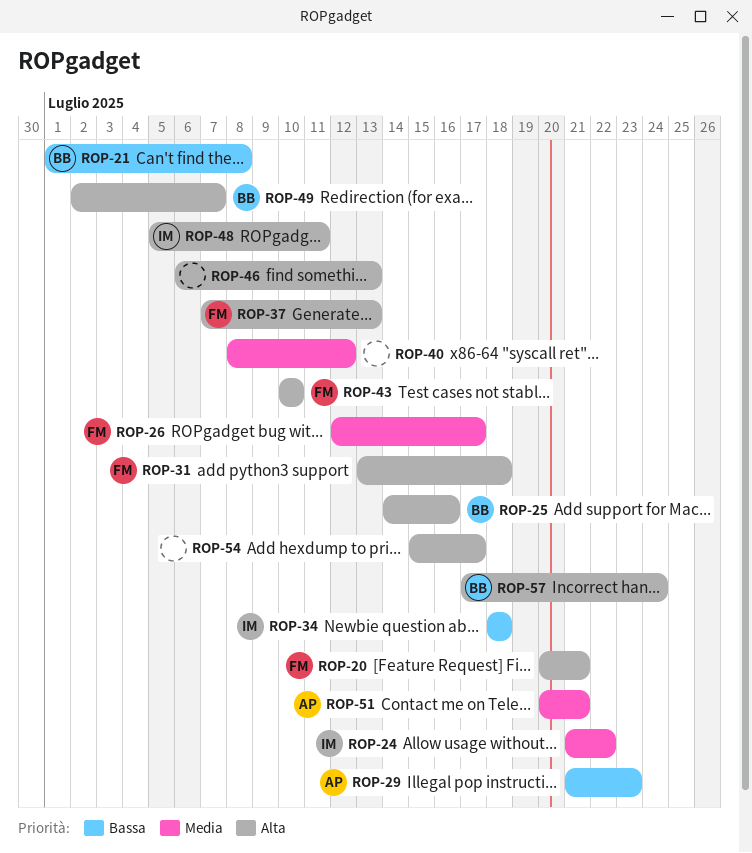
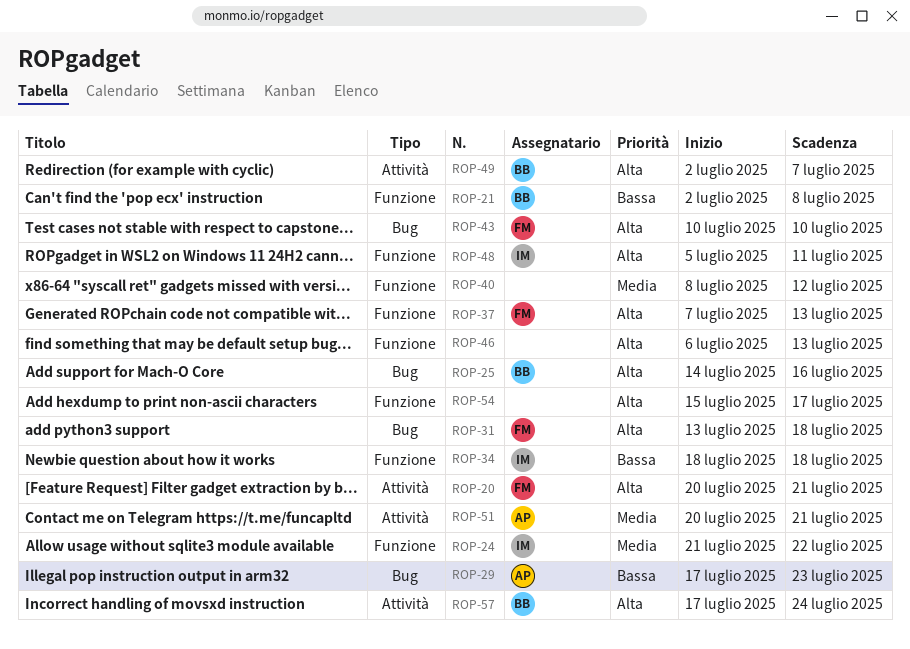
ROP-21, start: Jul 1 -> Jul 2
ROP-26: present -> none
ROP-29, start: Jul 21 -> Jul 17

